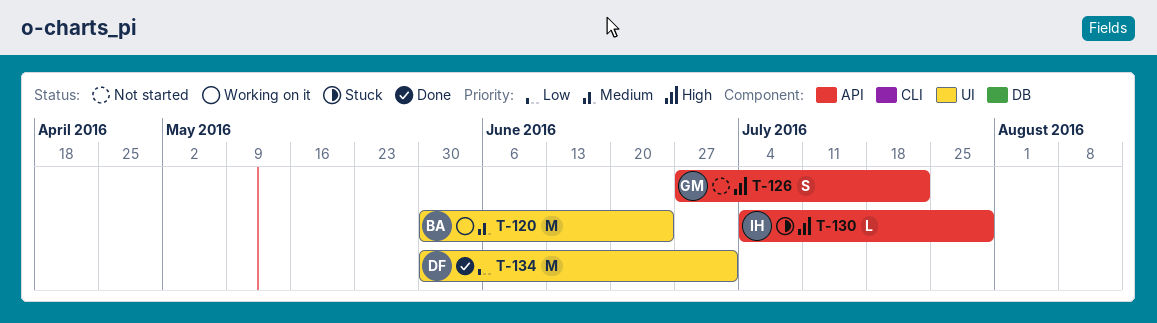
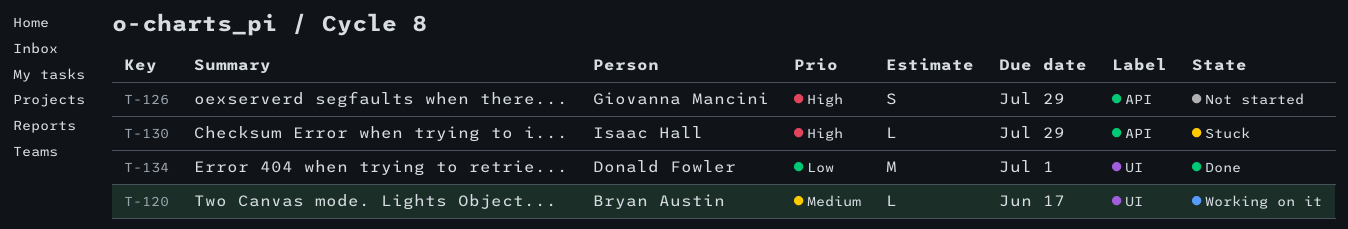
T-120, estimate: M -> L
T-120, due: Jun 24 -> Jun 17
T-126, due: Jul 22 -> Jul 29

